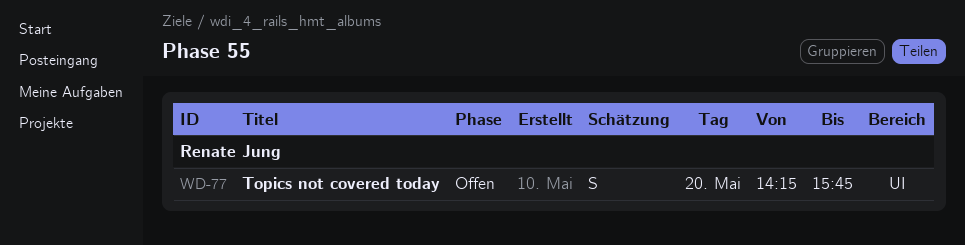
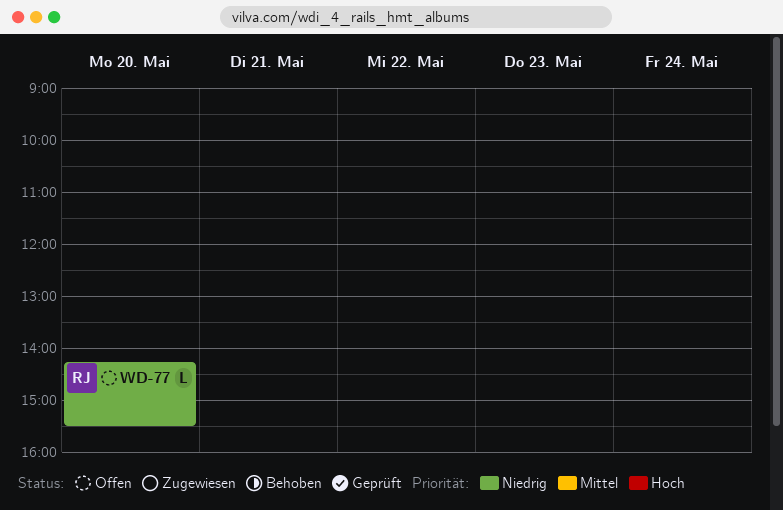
WD-77, estimate: S -> L
WD-77, ends: 15:45 -> 15:30

